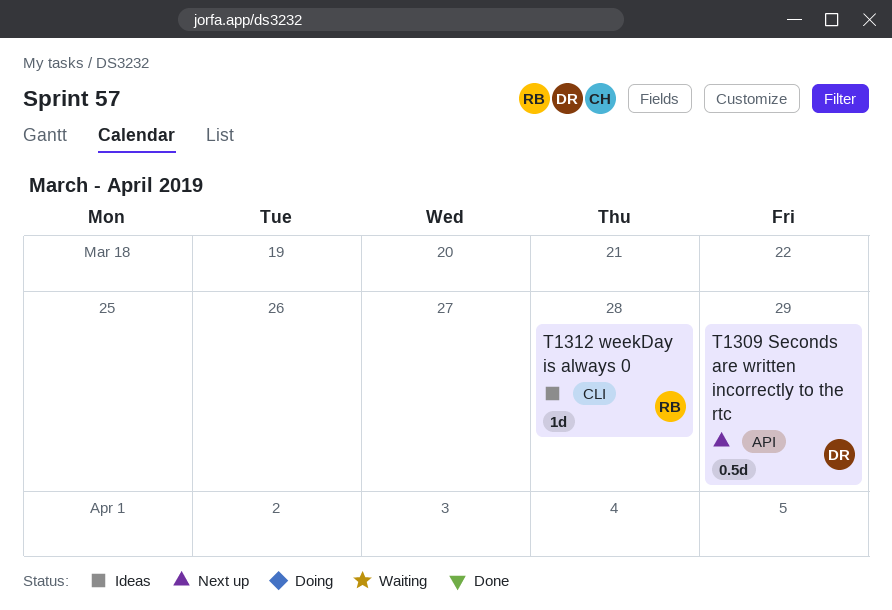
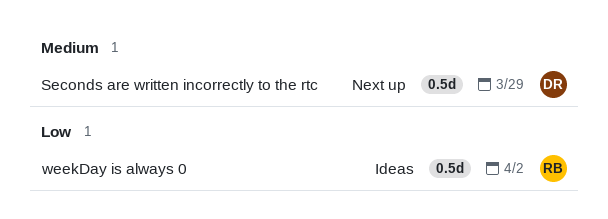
weekDay is always 0, estimate: 1d -> 0.5d
weekDay is always 0, due: Mar 28 -> Apr 2

